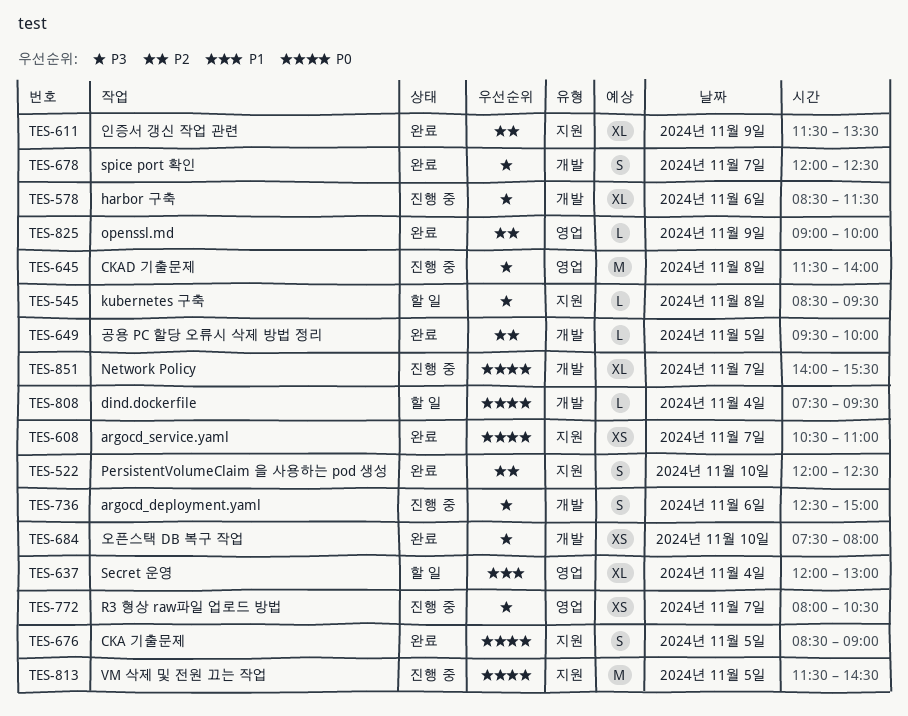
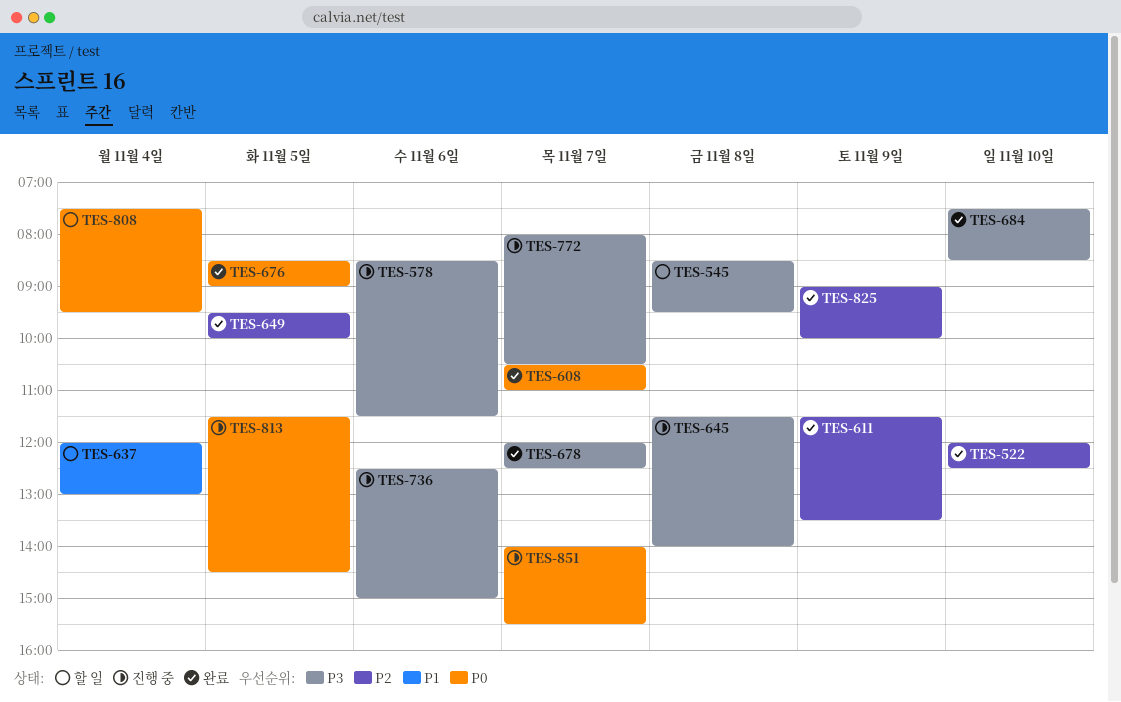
TES-684, ends: 08:00 -> 08:30

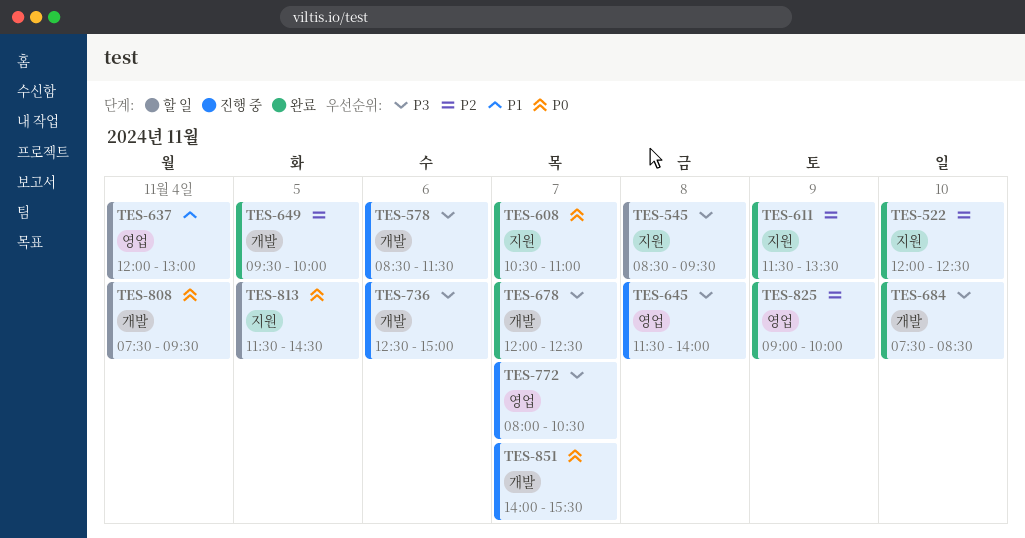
TES-676: present -> none
TES-813, status: 진행 중 -> 할 일

